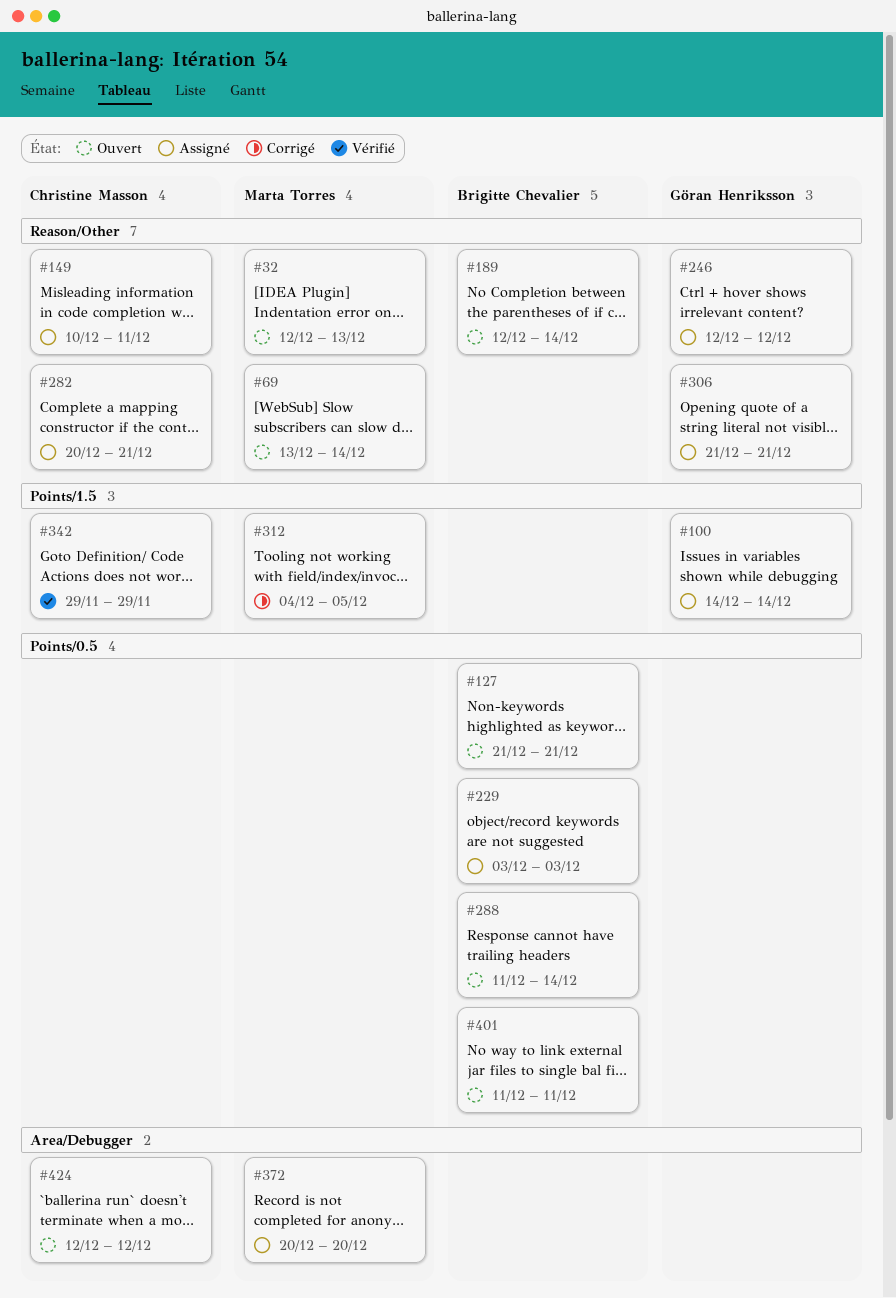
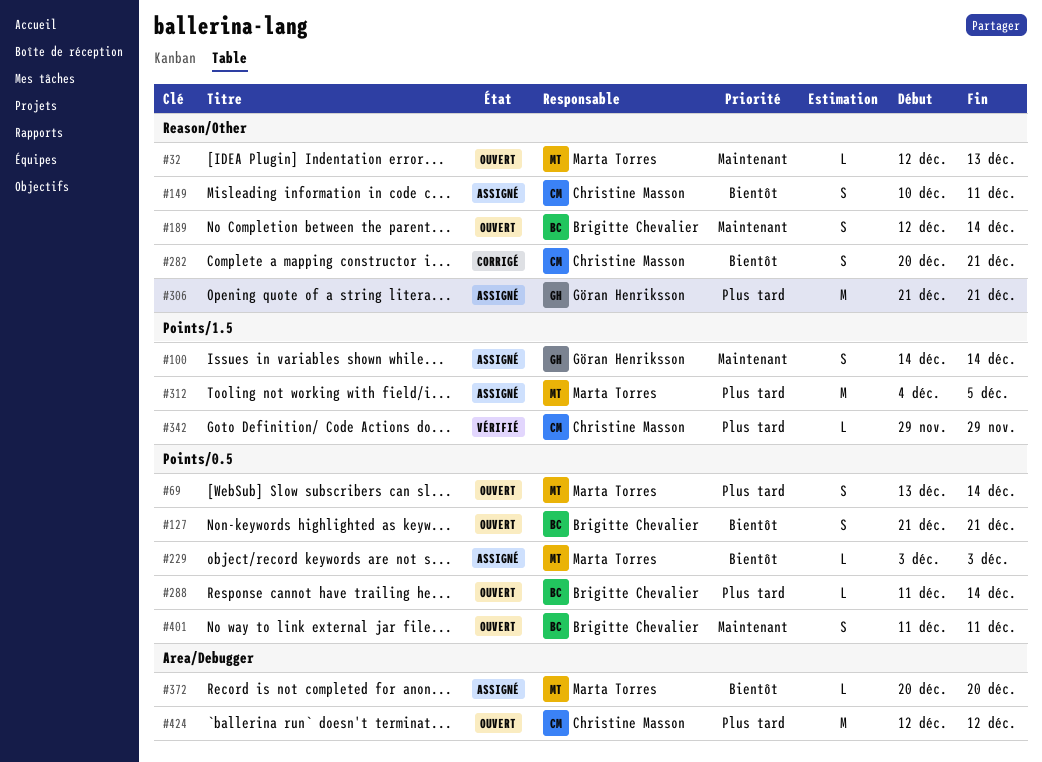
#69, label: Reason/Other -> Points/0.5
#229, owner: Brigitte Chevalier -> Marta Torres
#246: present -> none
#282, status: Assigné -> Corrigé
#312, status: Corrigé -> Assigné

